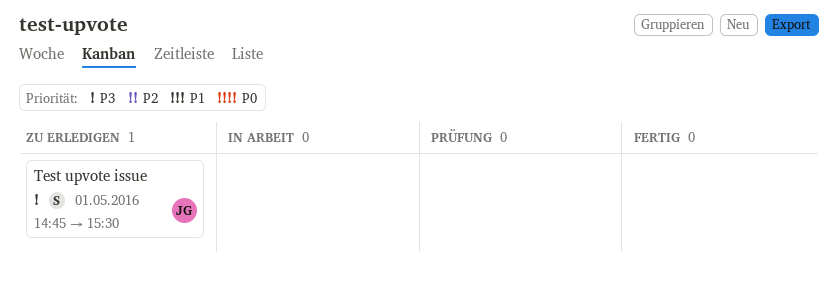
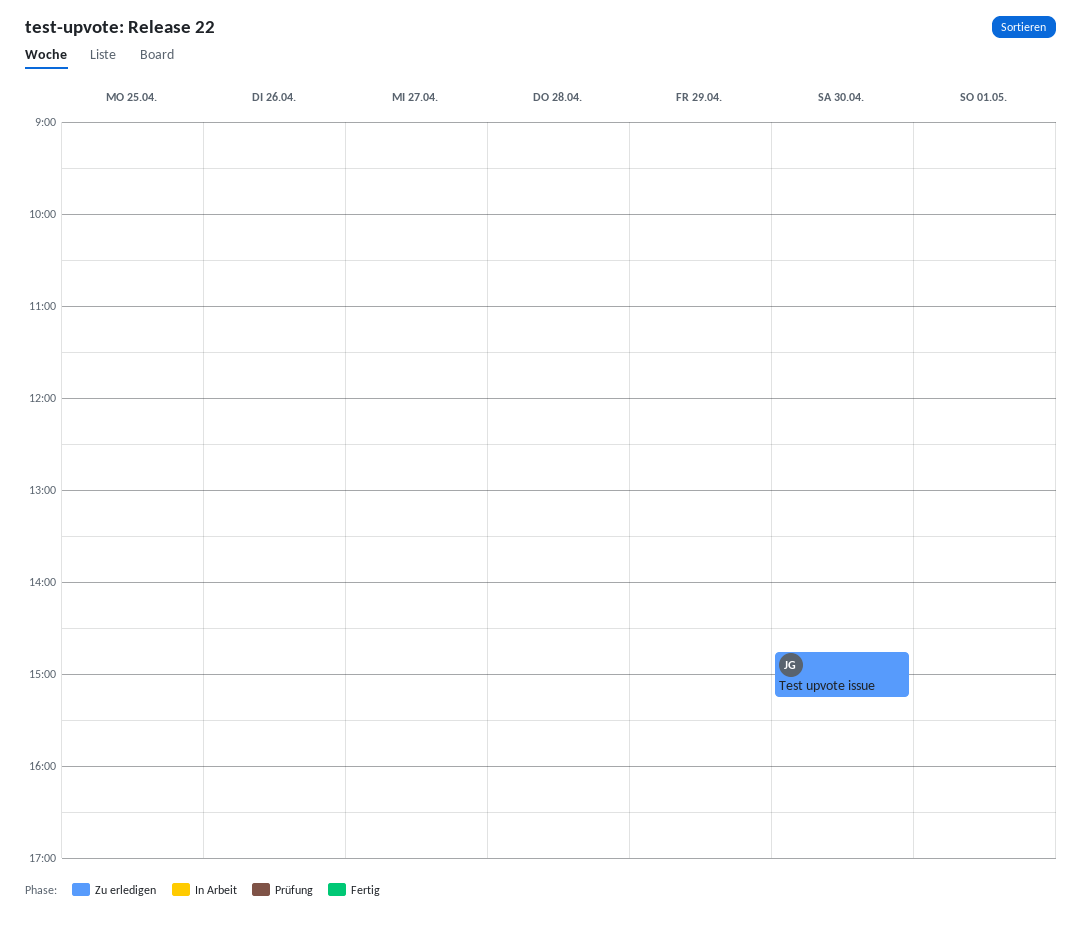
Test upvote issue, day: May 1 -> Apr 30
Test upvote issue, ends: 15:30 -> 15:15

